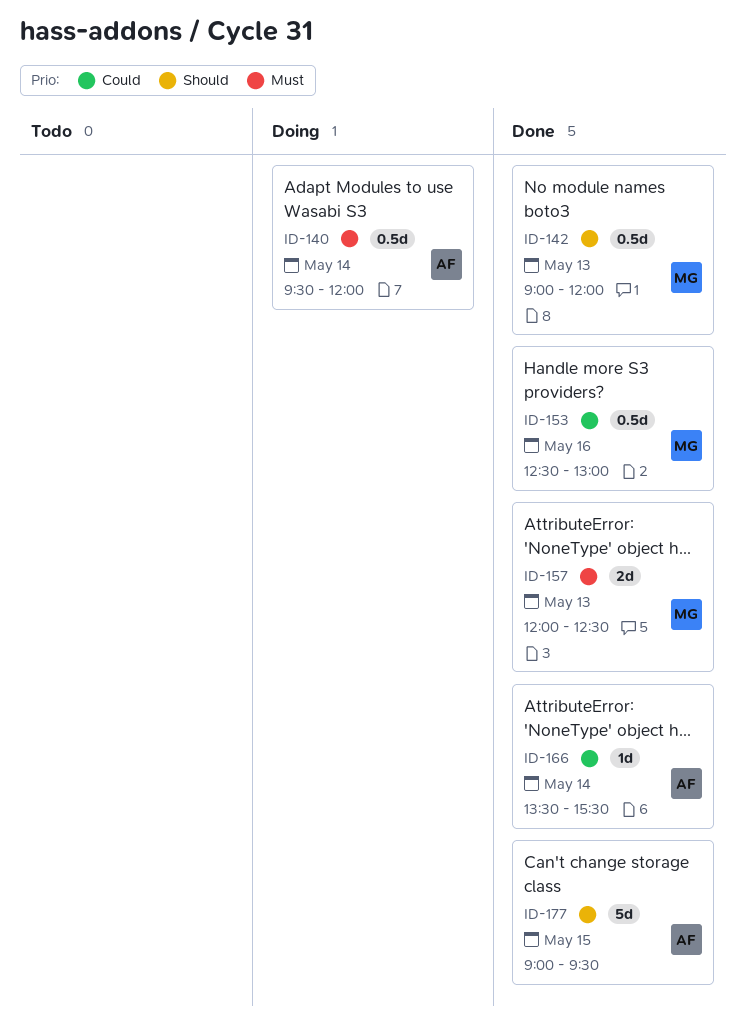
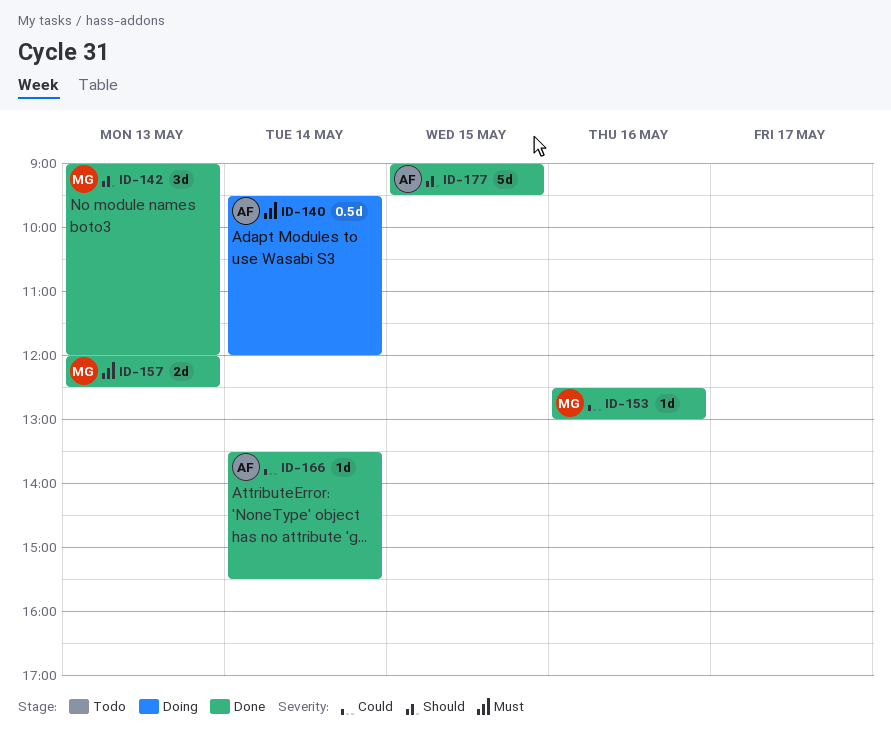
ID-142, estimate: 0.5d -> 3d
ID-153, estimate: 0.5d -> 1d

